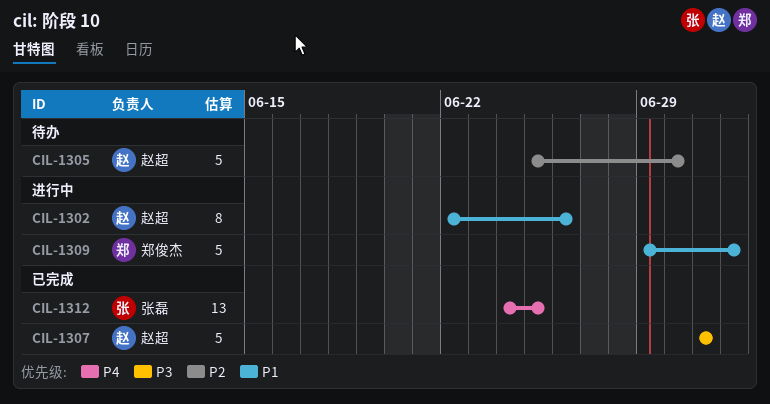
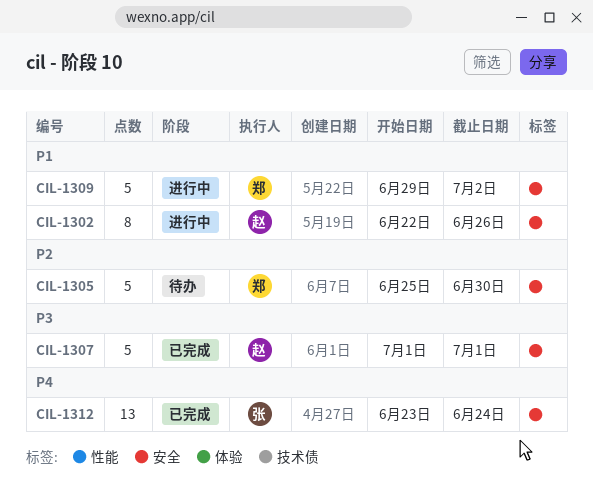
CIL-1305, owner: 赵超 -> 郑俊杰
CIL-1312, start: Jun 24 -> Jun 23
CIL-1312, due: Jun 25 -> Jun 24

